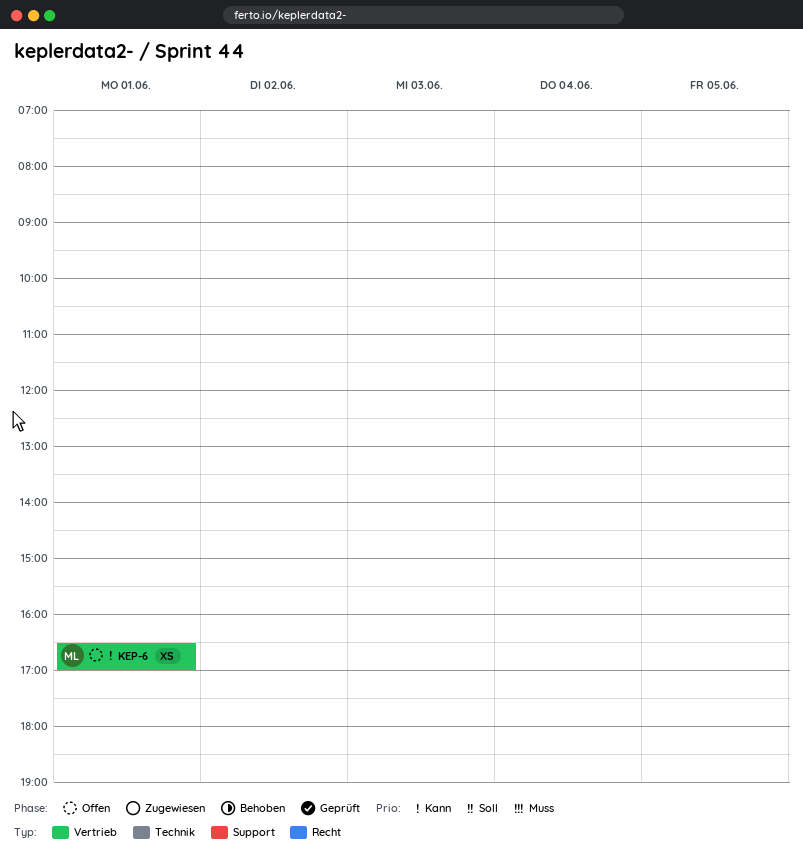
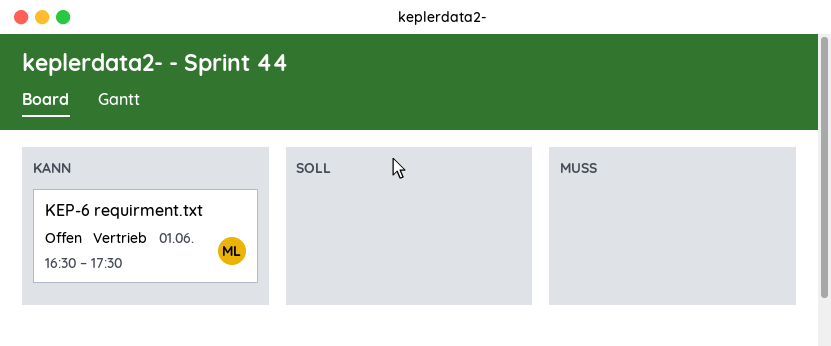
KEP-6, ends: 17:00 -> 17:30

